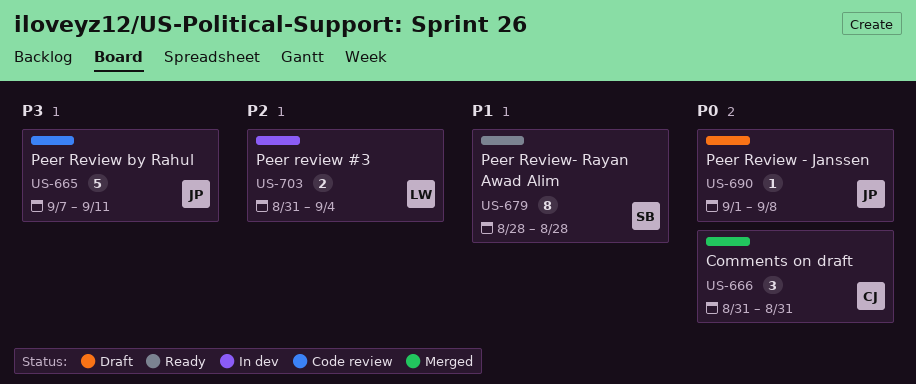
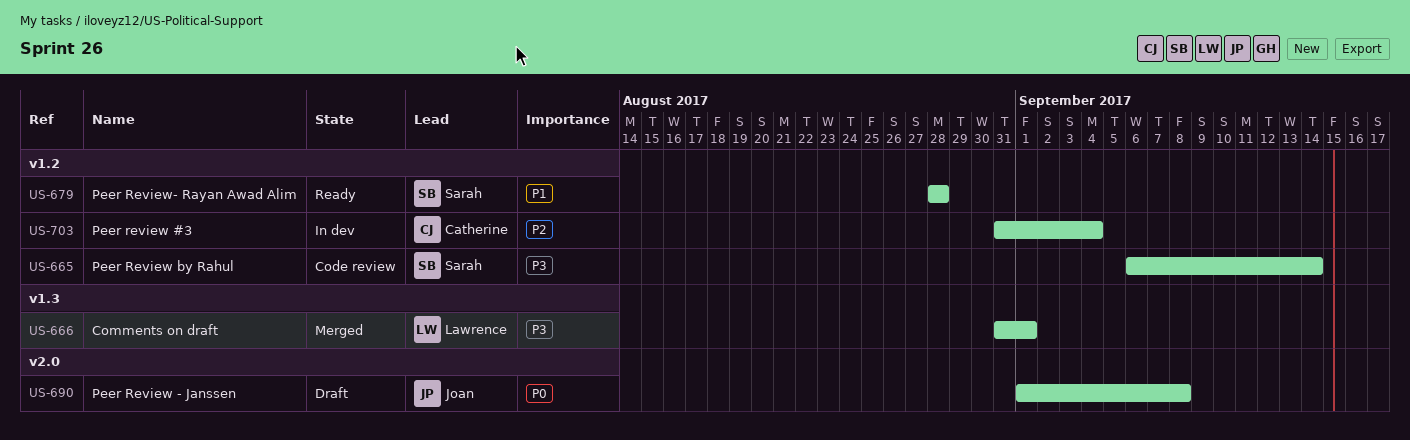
US-665, owner: Joan -> Sarah
US-665, start: Sep 7 -> Sep 6
US-665, due: Sep 11 -> Sep 14
US-666, owner: Catherine -> Lawrence
US-666, priority: P0 -> P3
US-666, due: Aug 31 -> Sep 1
US-703, owner: Lawrence -> Catherine

